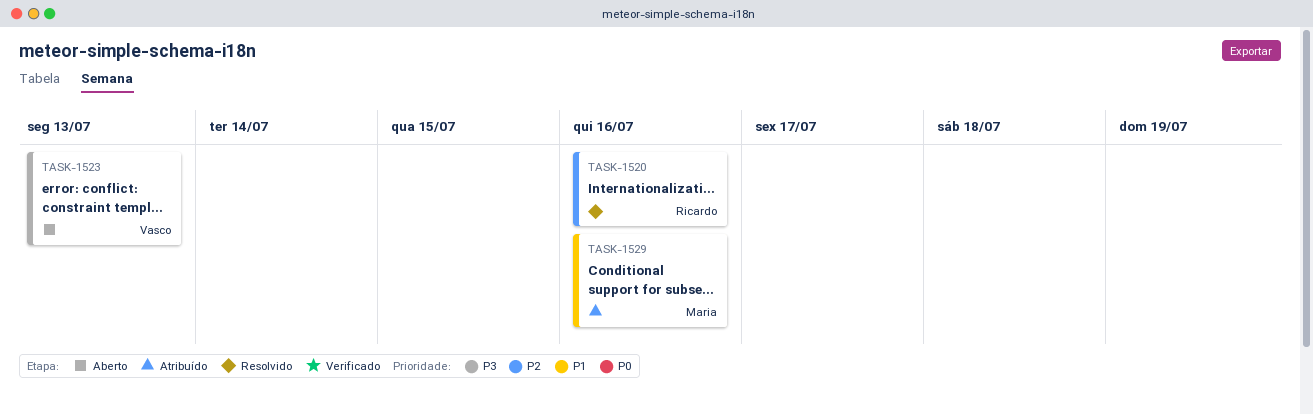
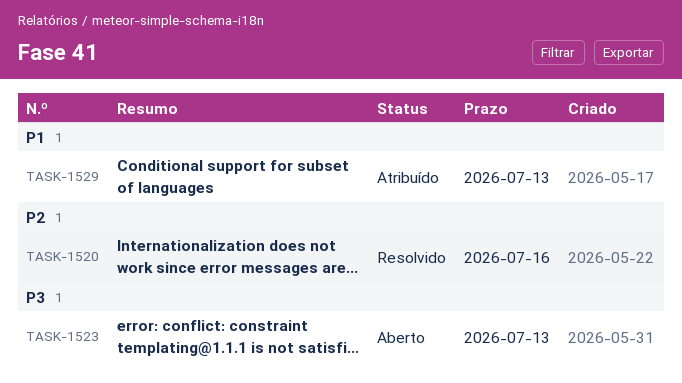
TASK-1529, due: Jul 16 -> Jul 13

